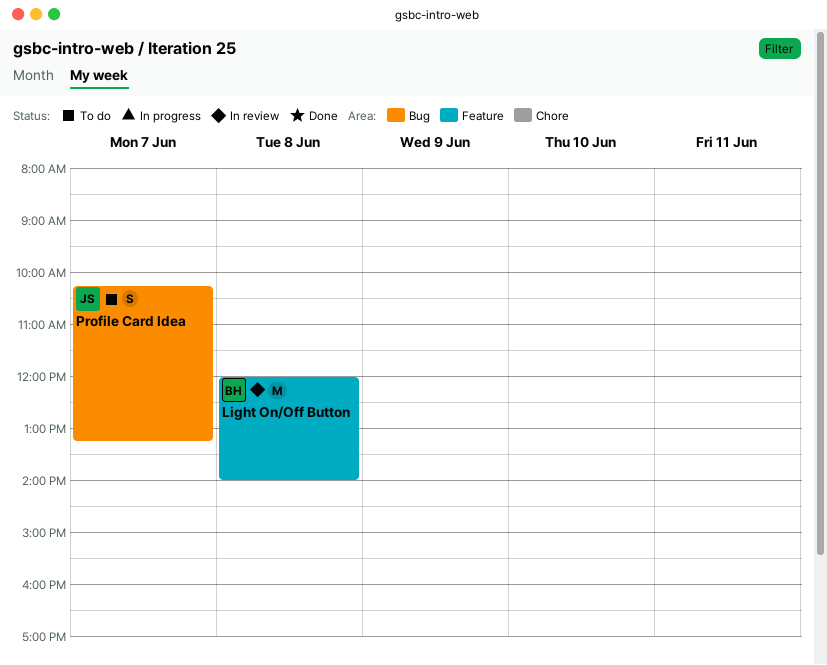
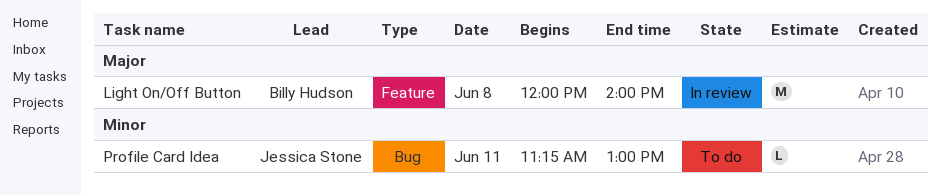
Profile Card Idea, estimate: S -> L
Profile Card Idea, day: Jun 7 -> Jun 11
Profile Card Idea, begins: 10:15 -> 11:15
Profile Card Idea, ends: 13:15 -> 13:00

